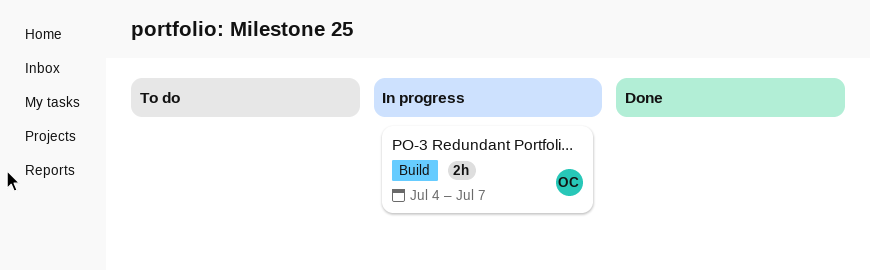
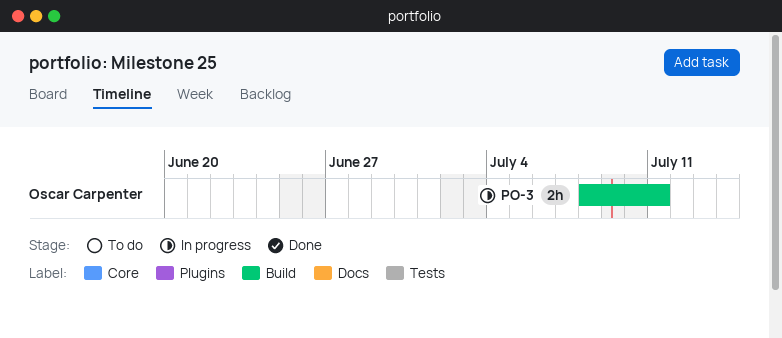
PO-3, start: Jul 4 -> Jul 8
PO-3, due: Jul 7 -> Jul 11

